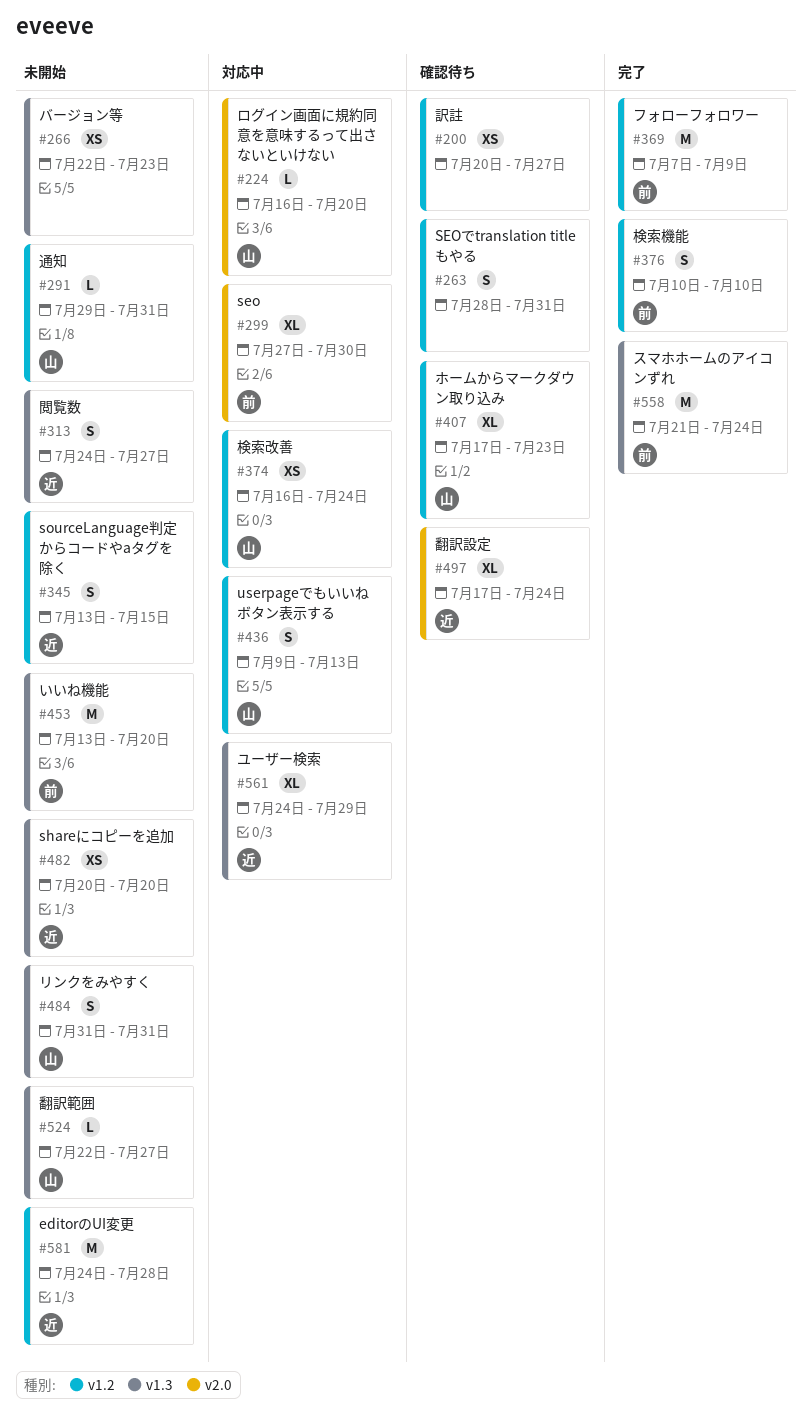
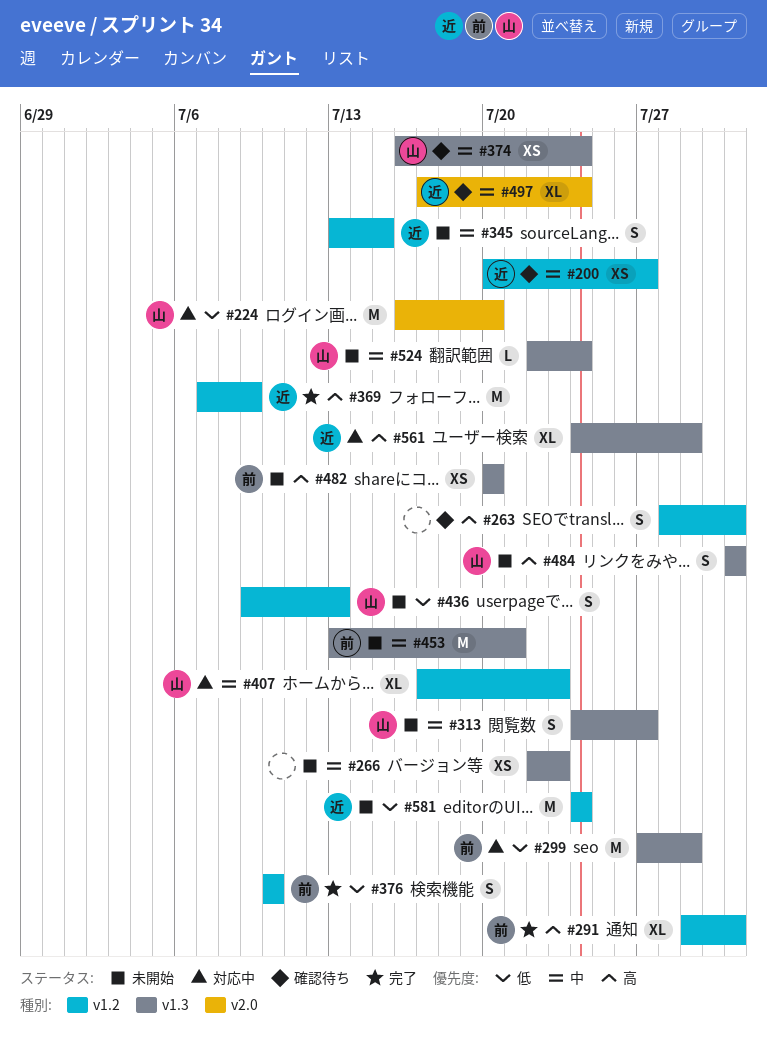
#200, owner: none -> 近
#224, estimate: L -> M
#291, status: 未開始 -> 完了
#291, owner: 山 -> 前
#291, estimate: L -> XL
#299, label: v2.0 -> v1.3
#299, estimate: XL -> M
#299, due: Jul 30 -> Jul 29
#313, owner: 近 -> 山
#369, owner: 前 -> 近
#374, status: 対応中 -> 確認待ち
#374, label: v1.2 -> v1.3
#407, status: 確認待ち -> 対応中
#436, status: 対応中 -> 未開始
#453, due: Jul 20 -> Jul 21
#482, owner: 近 -> 前
#524, due: Jul 27 -> Jul 24
#558: present -> none
#581, due: Jul 28 -> Jul 24

